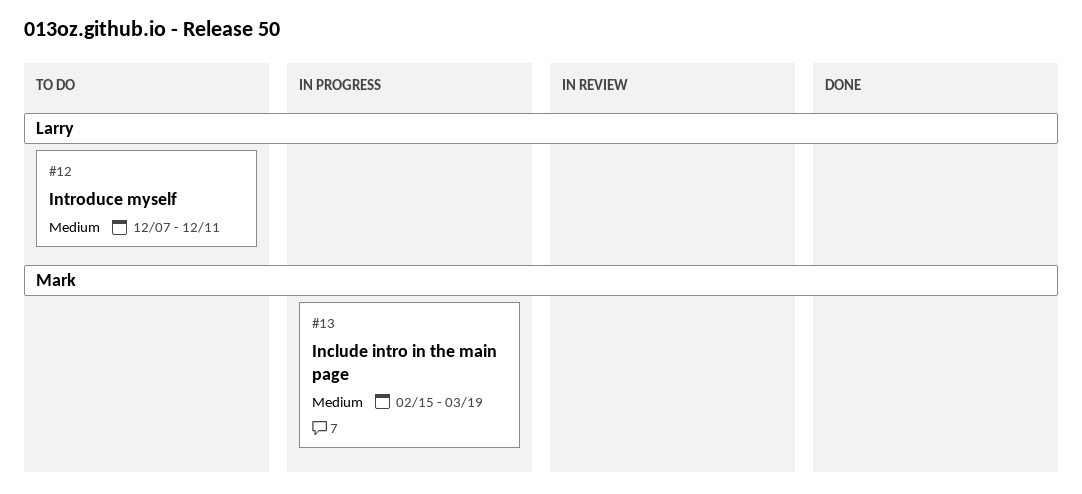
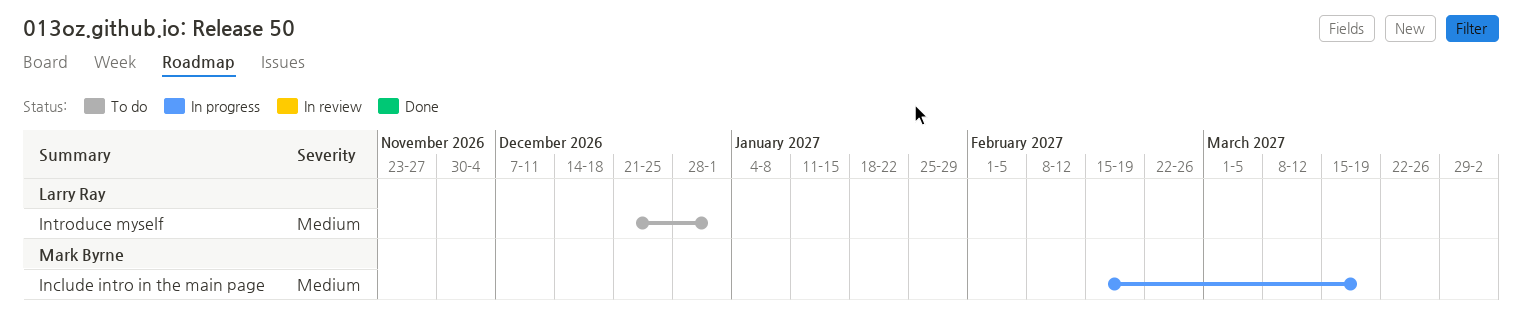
Introduce myself, start: Dec 7 -> Dec 21
Introduce myself, due: Dec 11 -> Jan 1

